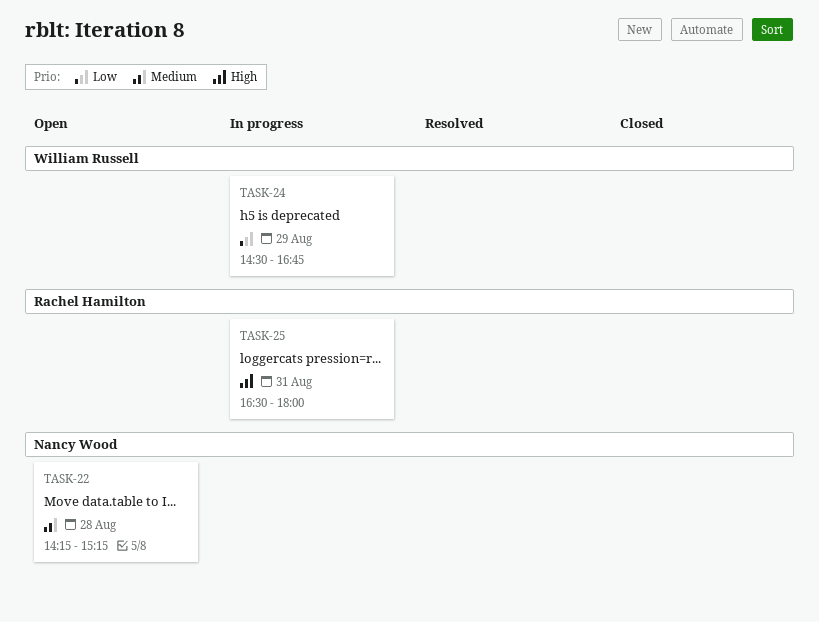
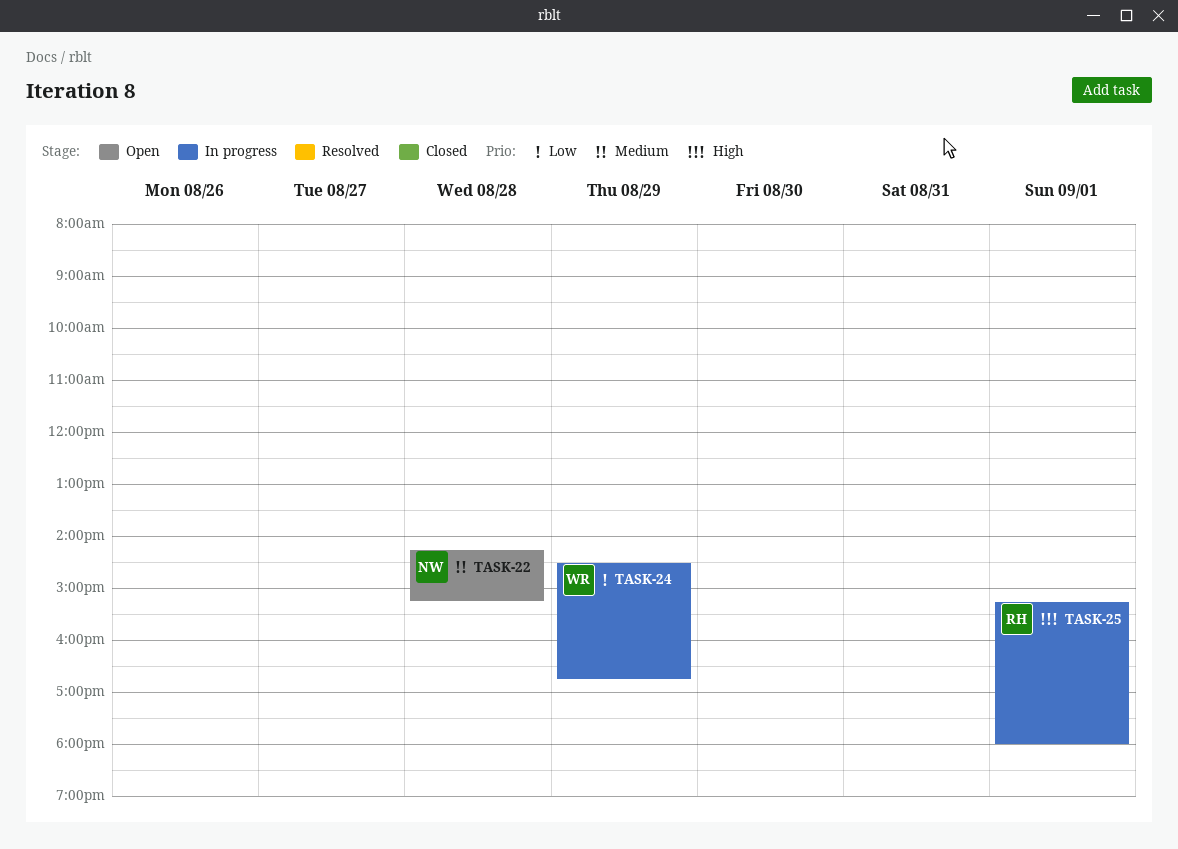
TASK-25, day: Aug 31 -> Sep 1
TASK-25, begins: 16:30 -> 15:15

